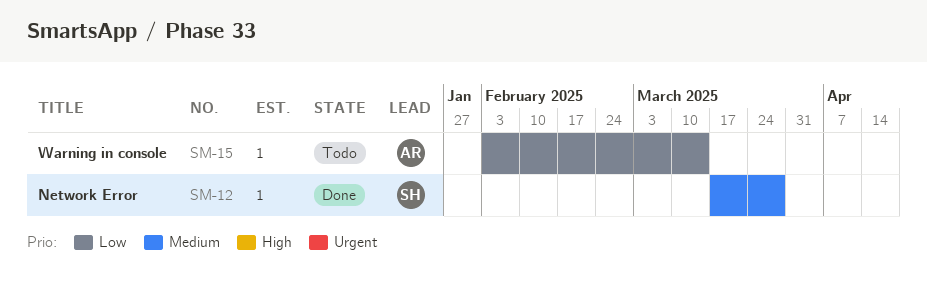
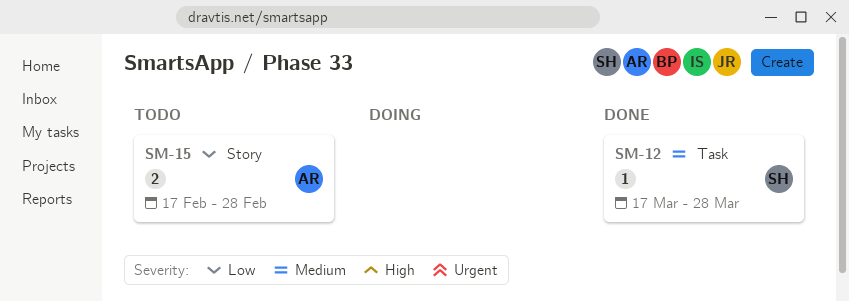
SM-15, estimate: 1 -> 2
SM-15, start: Feb 3 -> Feb 17
SM-15, due: Mar 14 -> Feb 28

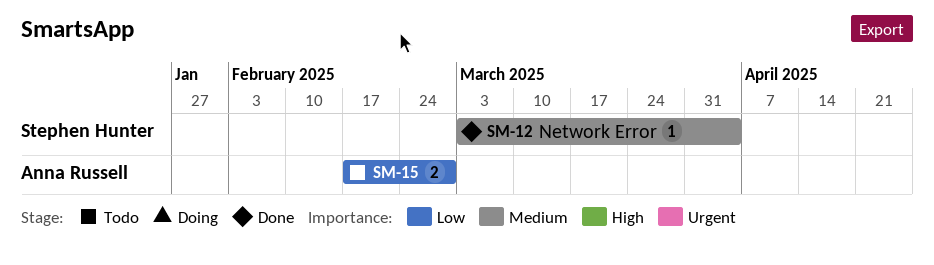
SM-12, start: Mar 17 -> Mar 3
SM-12, due: Mar 28 -> Apr 4

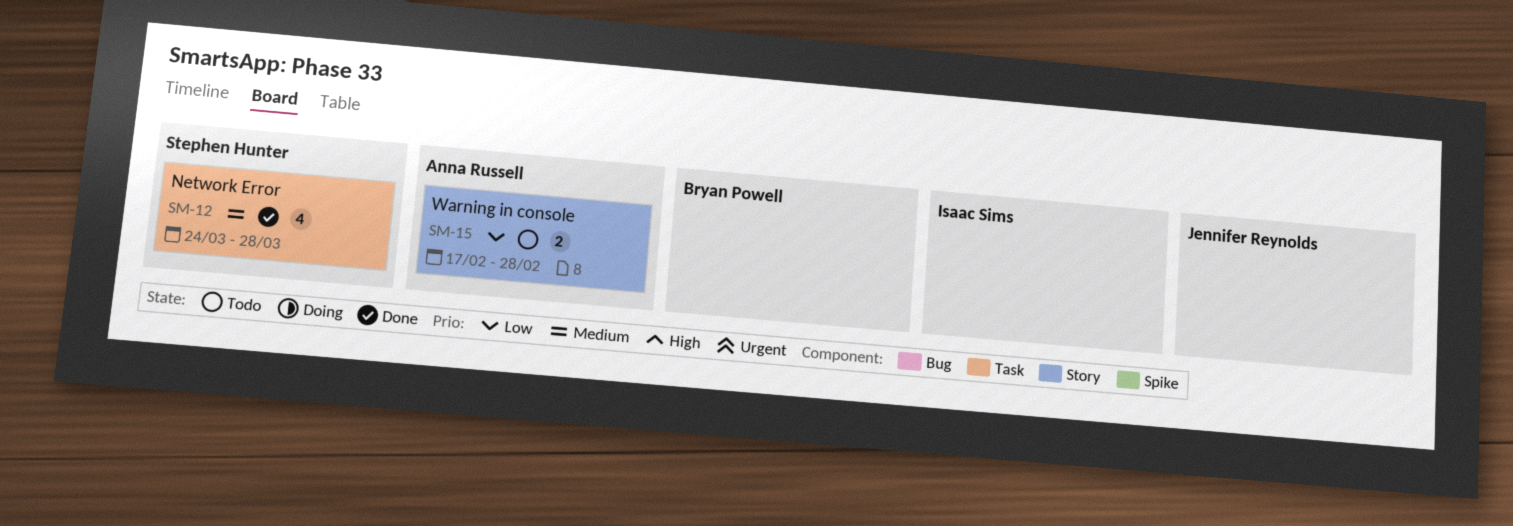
SM-12, estimate: 1 -> 4
SM-12, start: Mar 3 -> Mar 24
SM-12, due: Apr 4 -> Mar 28

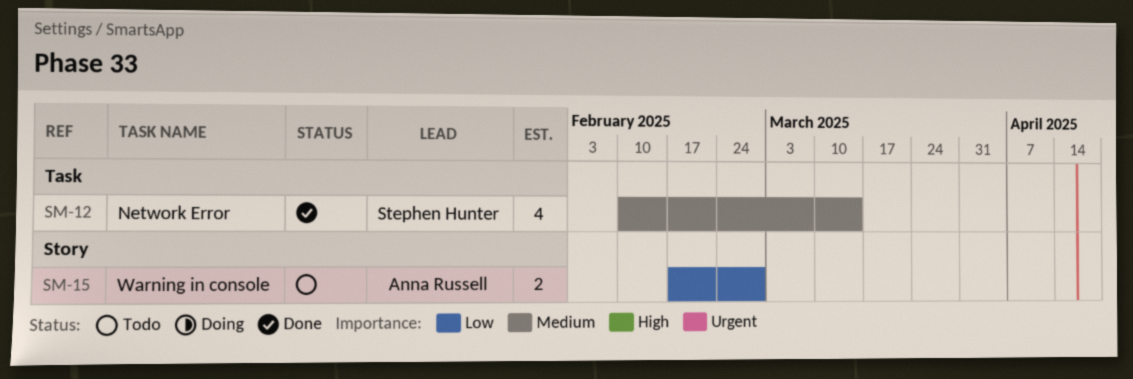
SM-12, start: Mar 24 -> Feb 10
SM-12, due: Mar 28 -> Mar 14

